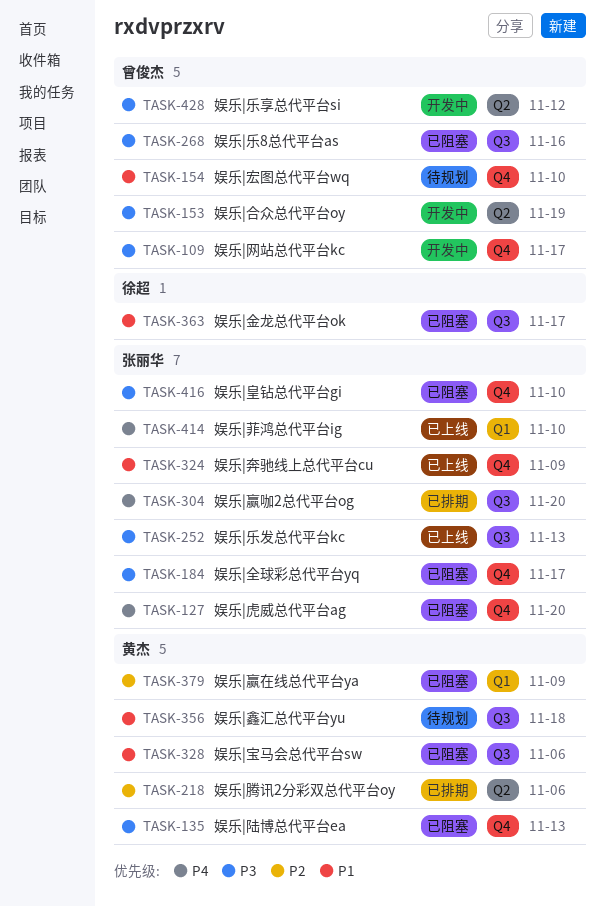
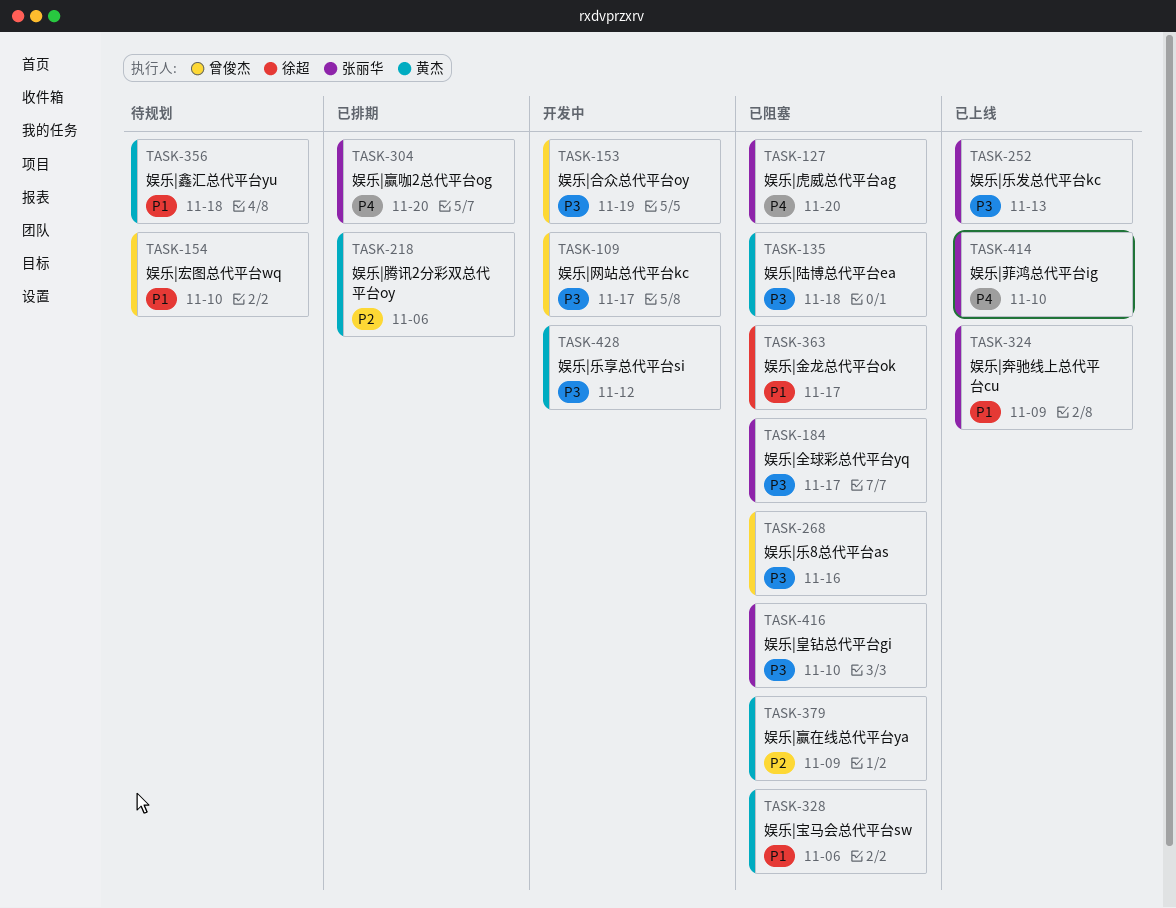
TASK-135, due: Nov 13 -> Nov 18
TASK-428, owner: 曾俊杰 -> 黄杰

